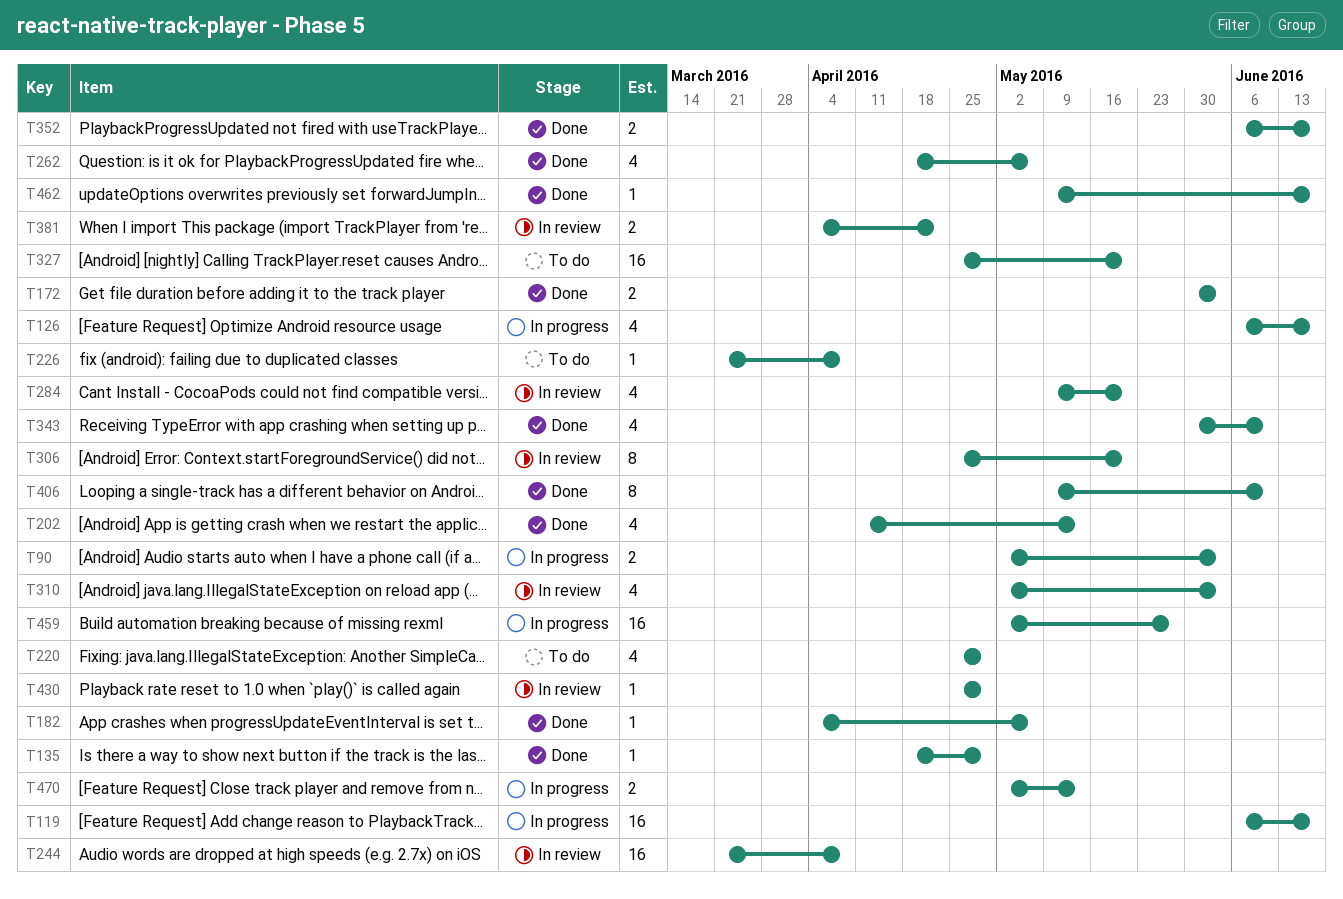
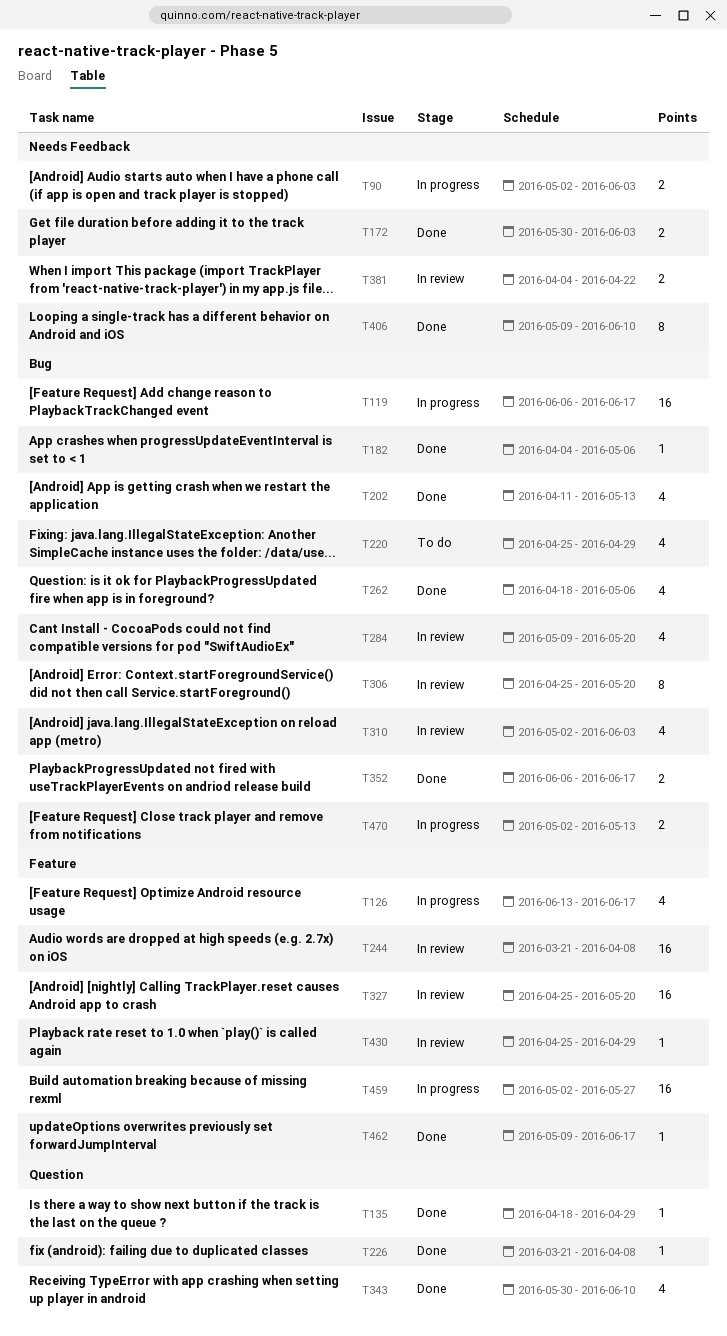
T126, start: Jun 6 -> Jun 13
T226, status: To do -> Done
T327, status: To do -> In review

